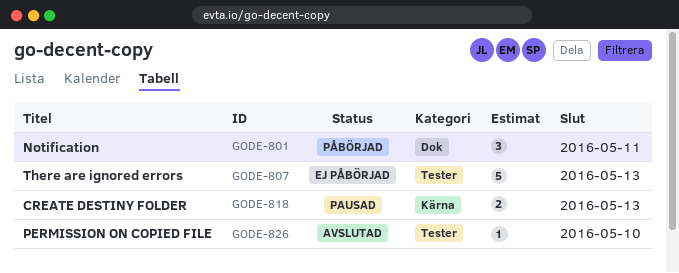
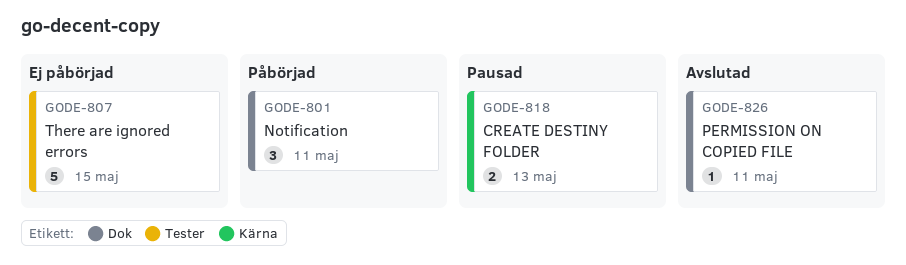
GODE-807, due: May 13 -> May 15
GODE-826, label: Tester -> Dok
GODE-826, due: May 10 -> May 11

